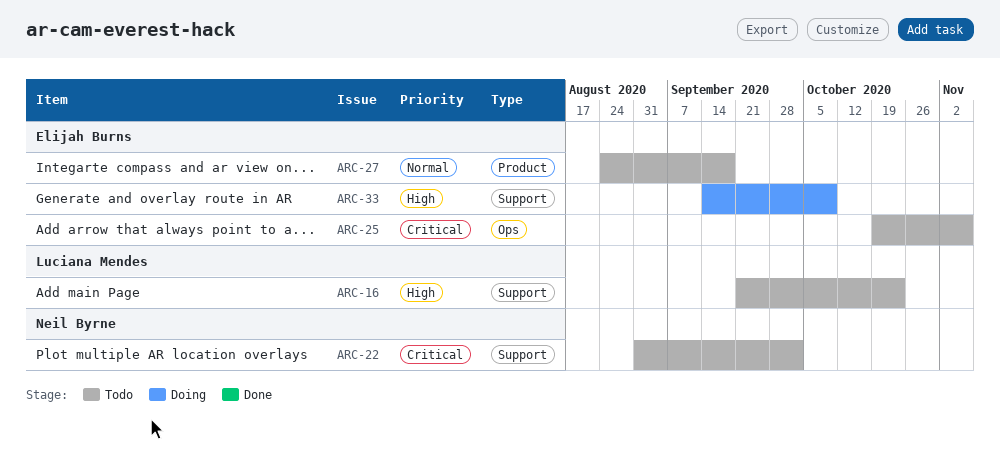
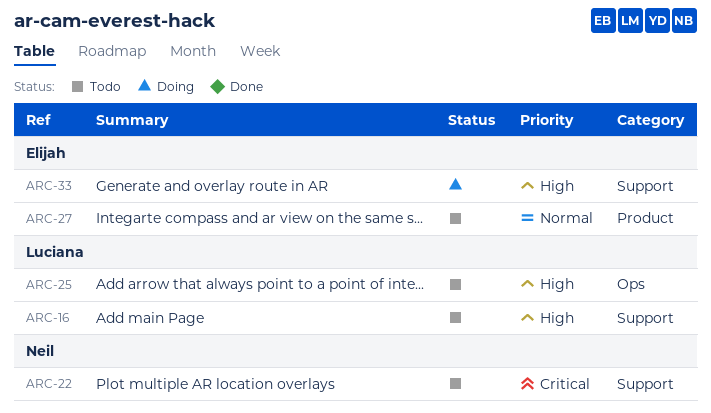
ARC-25, owner: Elijah Burns -> Luciana Mendes
ARC-25, priority: Critical -> High

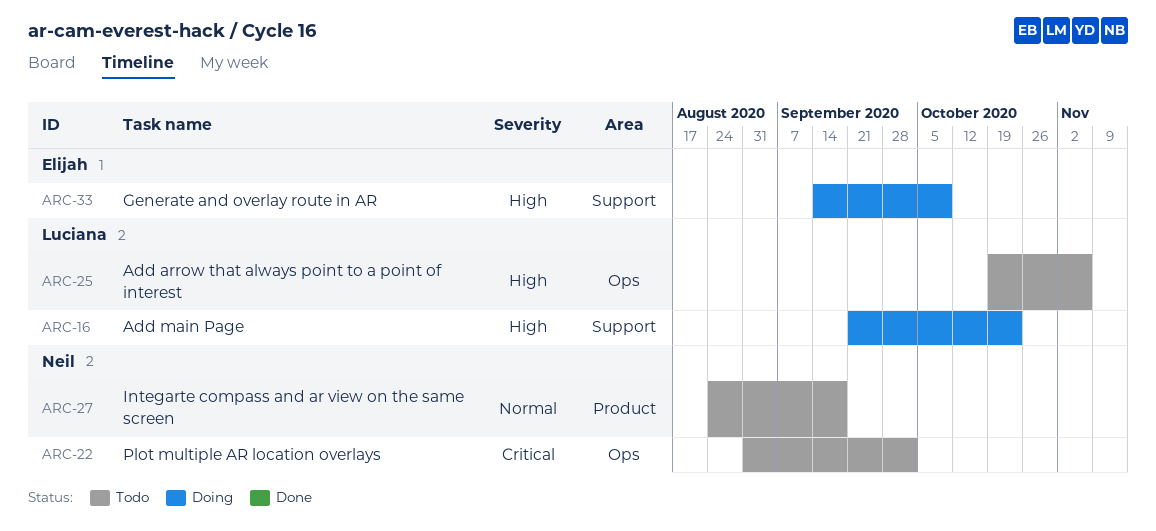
ARC-16, status: Todo -> Doing
ARC-22, label: Support -> Ops
ARC-27, owner: Elijah -> Neil

